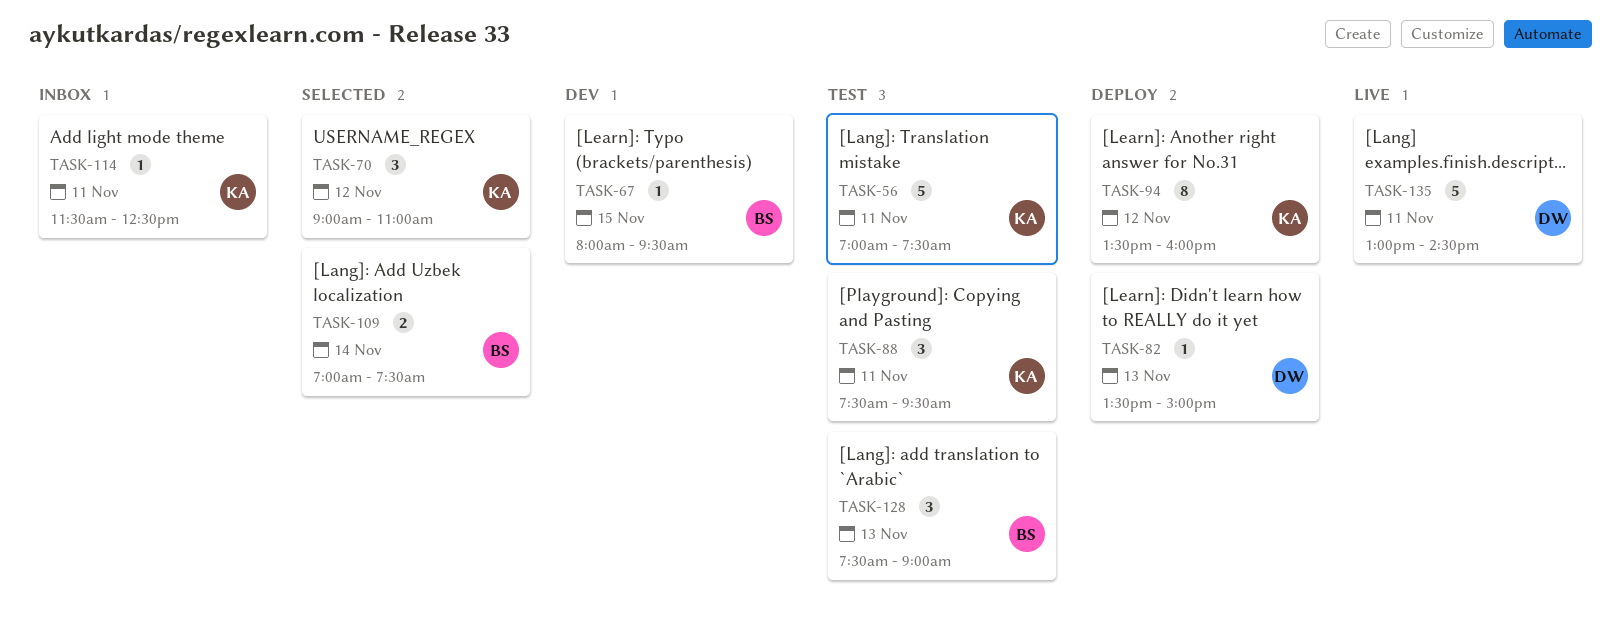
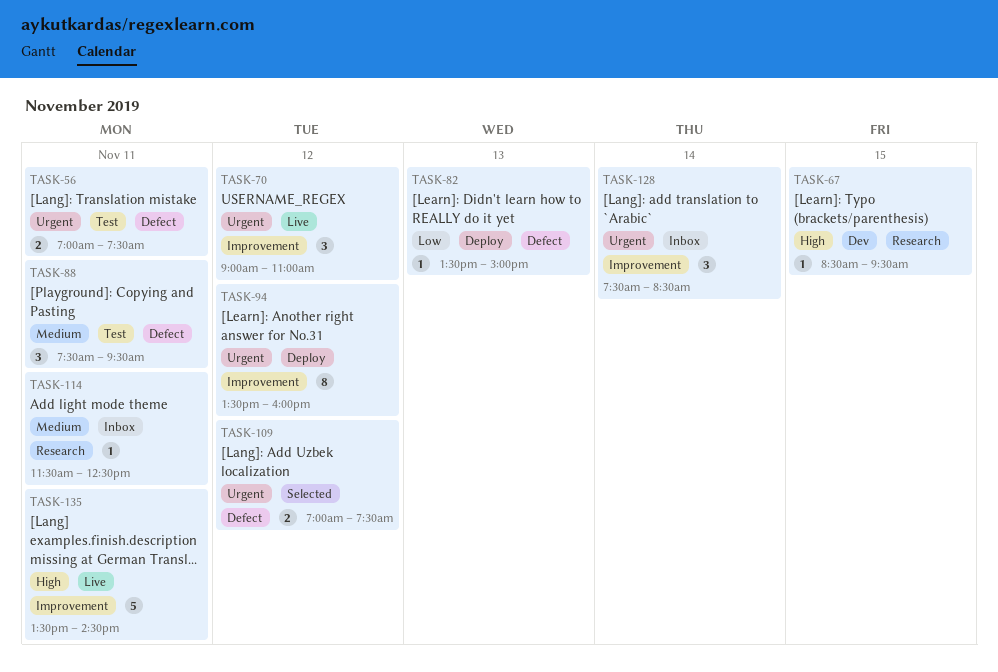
TASK-56, estimate: 5 -> 2
TASK-67, begins: 08:00 -> 08:30
TASK-70, status: Selected -> Live
TASK-109, day: Nov 14 -> Nov 12
TASK-128, status: Test -> Inbox
TASK-128, day: Nov 13 -> Nov 14
TASK-128, ends: 09:00 -> 08:30
TASK-135, begins: 13:00 -> 13:30

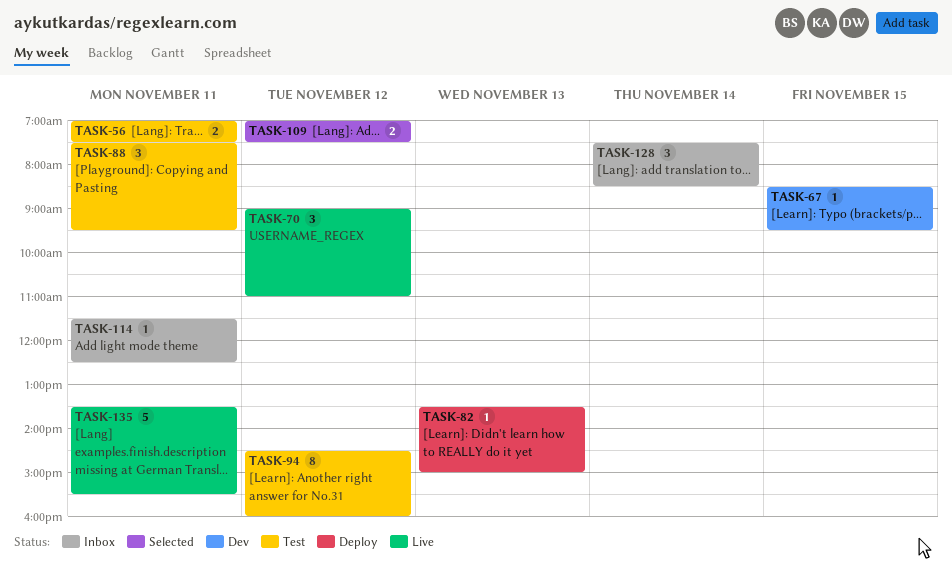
TASK-94, status: Deploy -> Test
TASK-94, begins: 13:30 -> 14:30
TASK-135, ends: 14:30 -> 15:30

